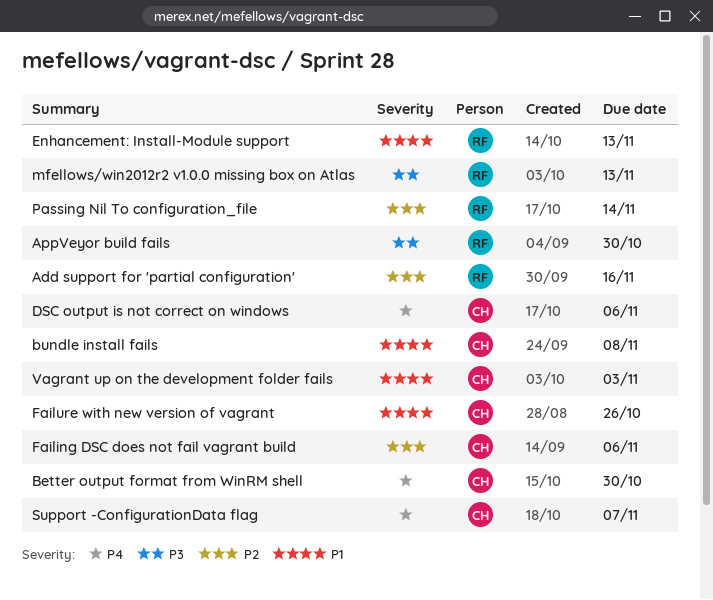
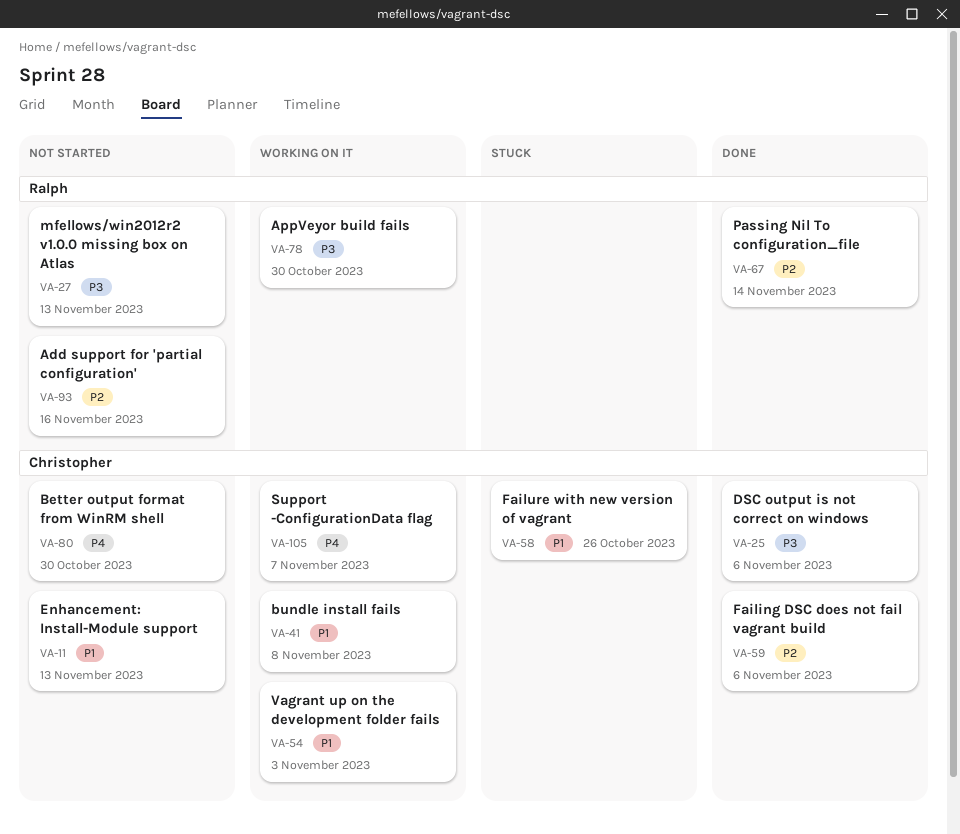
DSC output is not correct on windows, priority: P4 -> P3
Enhancement: Install-Module support, owner: Ralph -> Christopher

